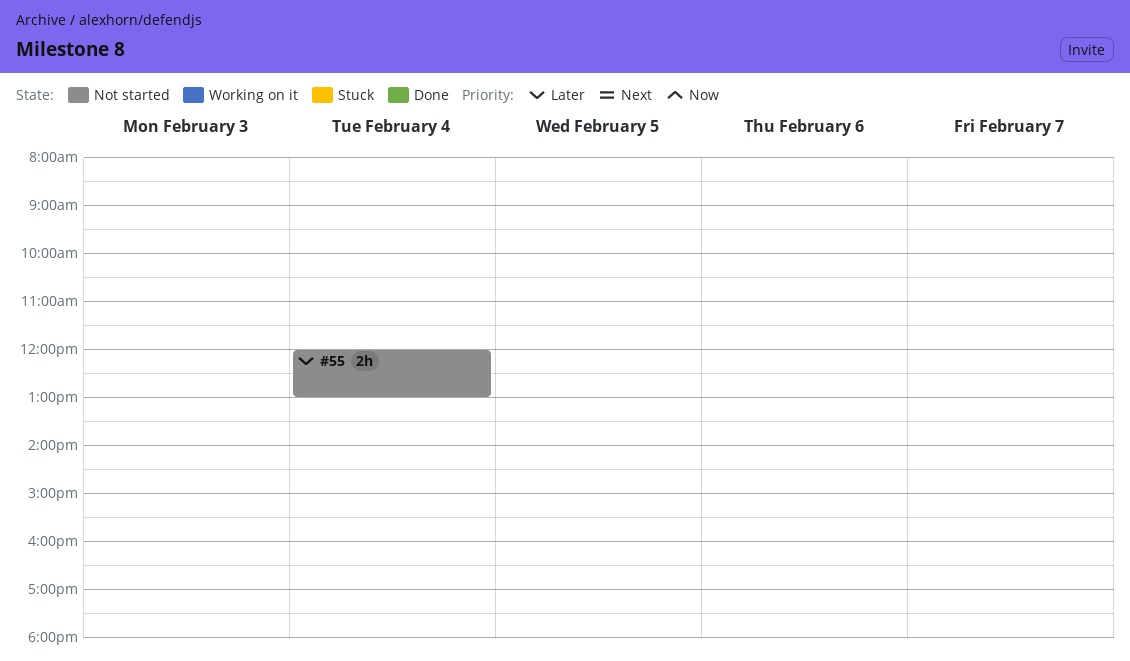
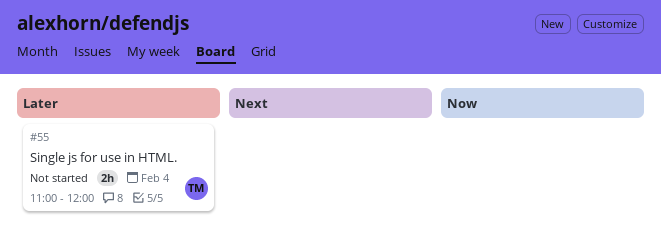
#55, begins: 12:00 -> 11:00
#55, ends: 13:00 -> 12:00

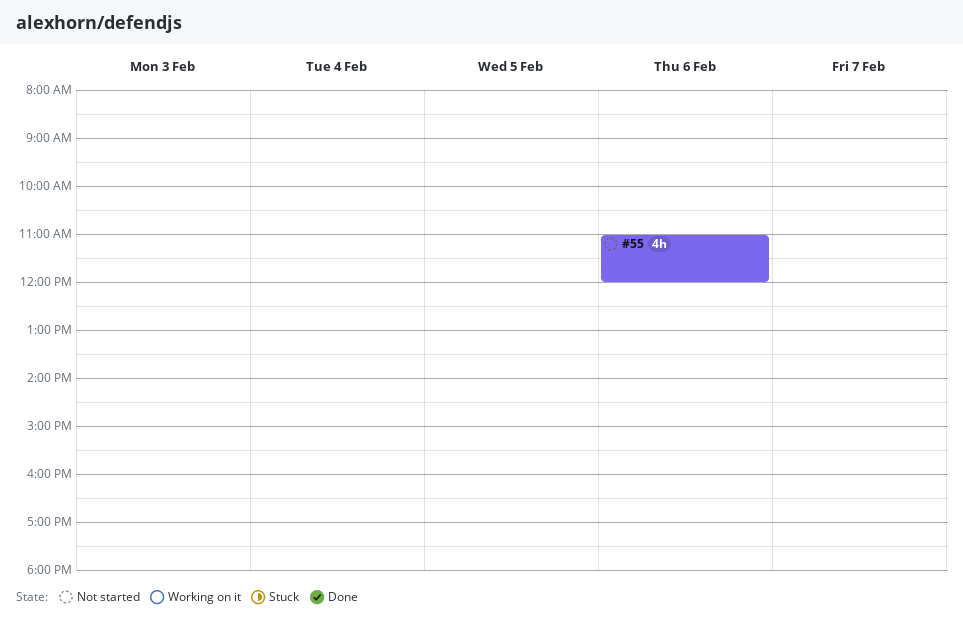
#55, estimate: 2h -> 4h
#55, day: Feb 4 -> Feb 6

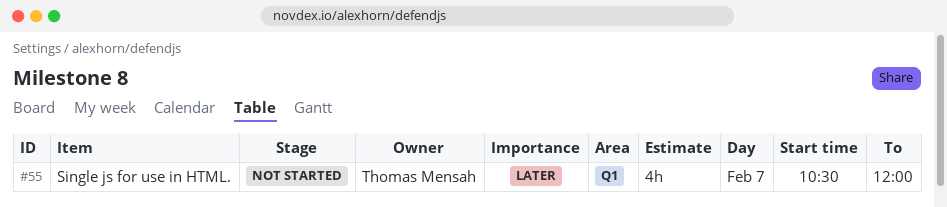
#55, day: Feb 6 -> Feb 7
#55, begins: 11:00 -> 10:30

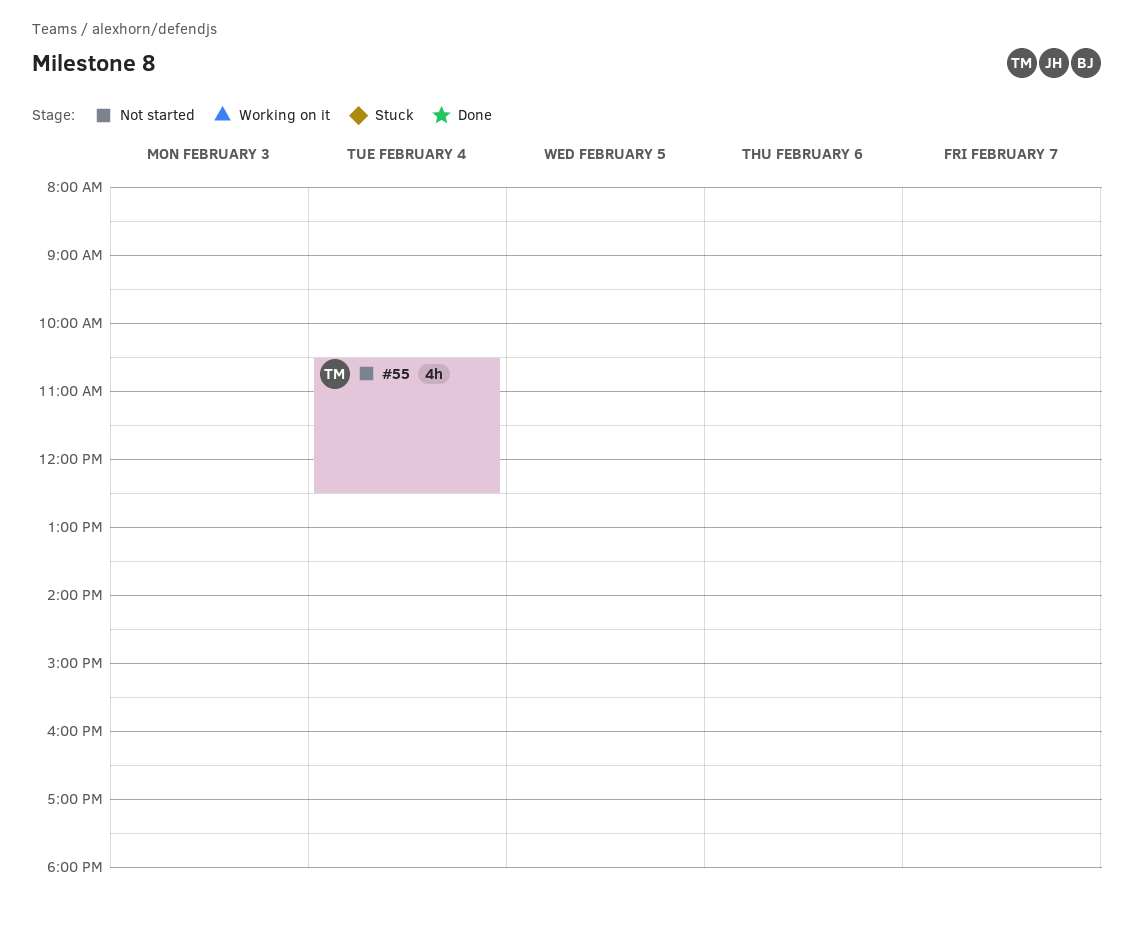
#55, day: Feb 7 -> Feb 4
#55, ends: 12:00 -> 12:30

